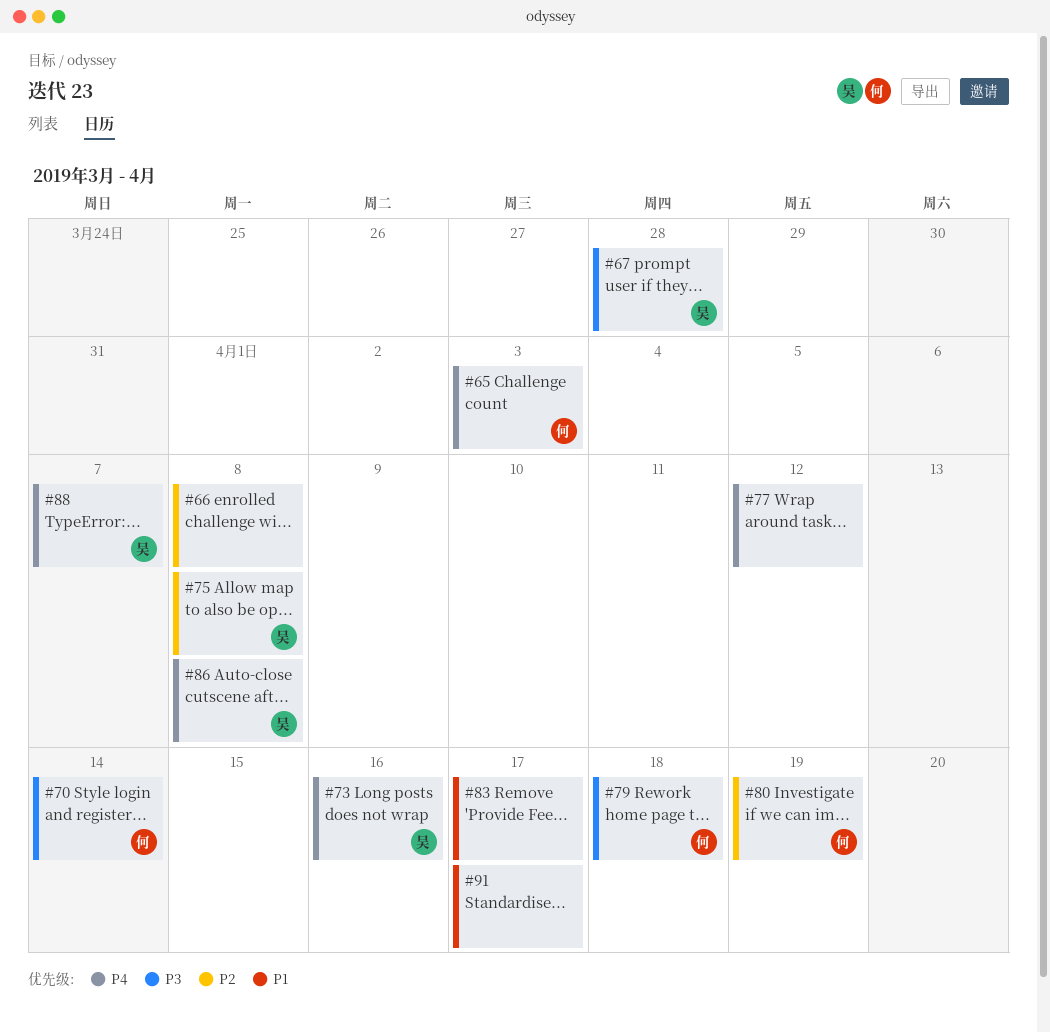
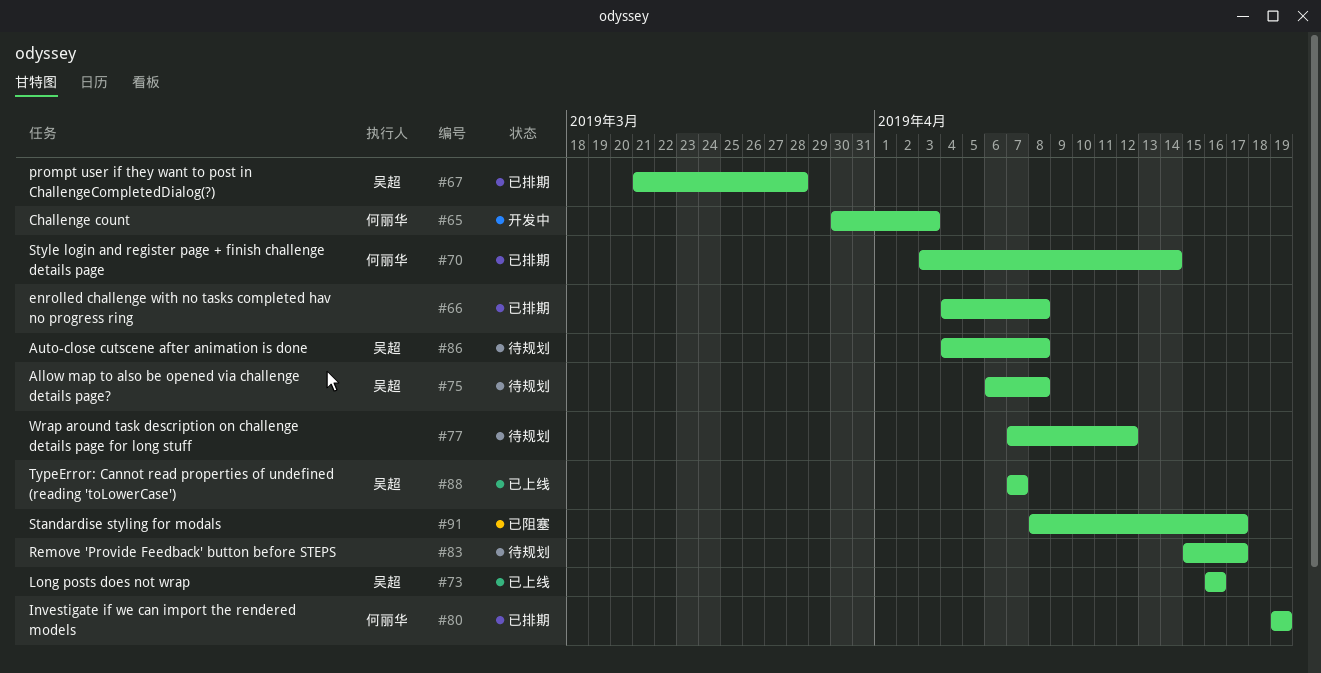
#79: present -> none

